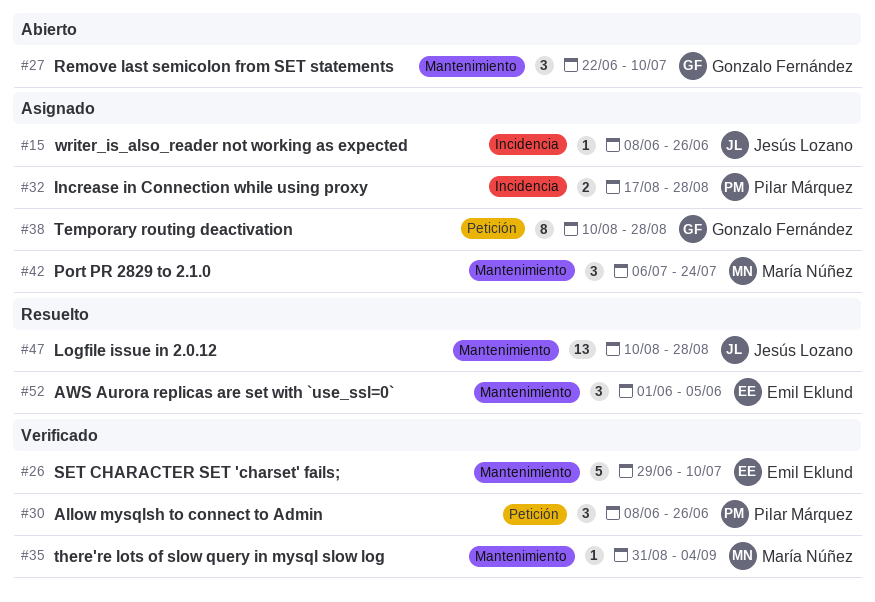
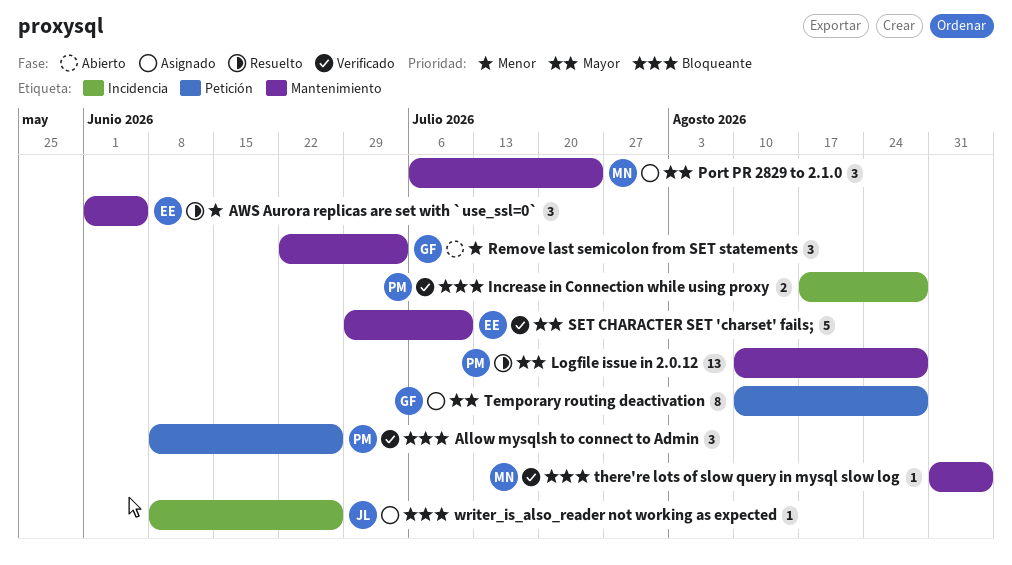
Increase in Connection while using proxy, status: Asignado -> Verificado
Logfile issue in 2.0.12, owner: Jesús Lozano -> Pilar Márquez
Remove last semicolon from SET statements, due: Jul 10 -> Jul 3

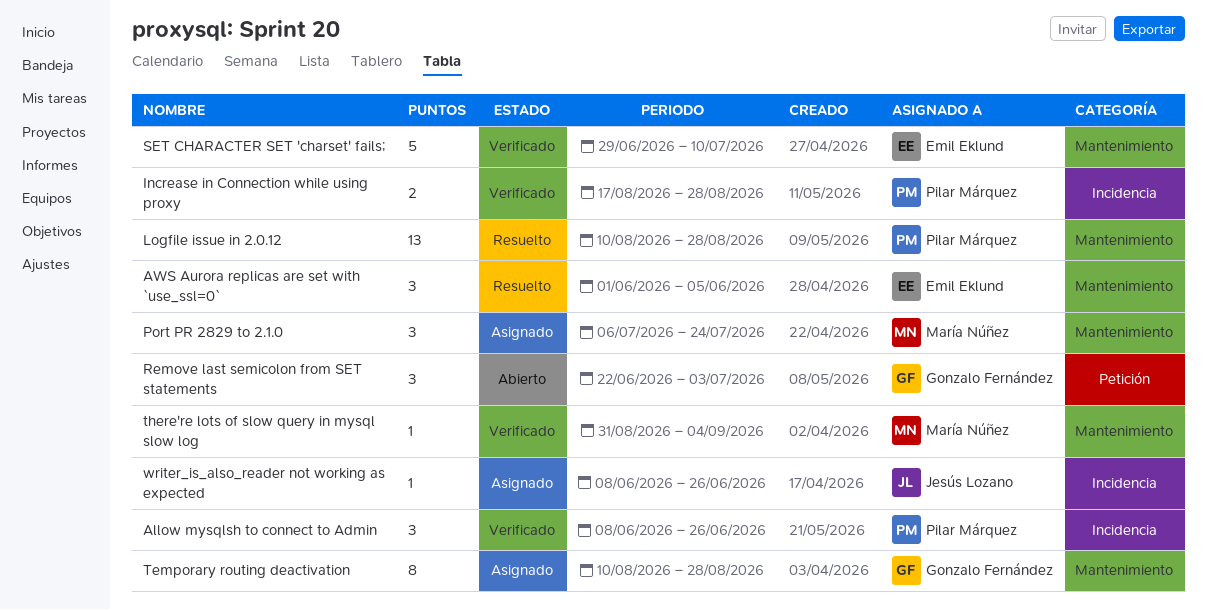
Allow mysqlsh to connect to Admin, label: Petición -> Incidencia
Remove last semicolon from SET statements, label: Mantenimiento -> Petición
Temporary routing deactivation, label: Petición -> Mantenimiento

